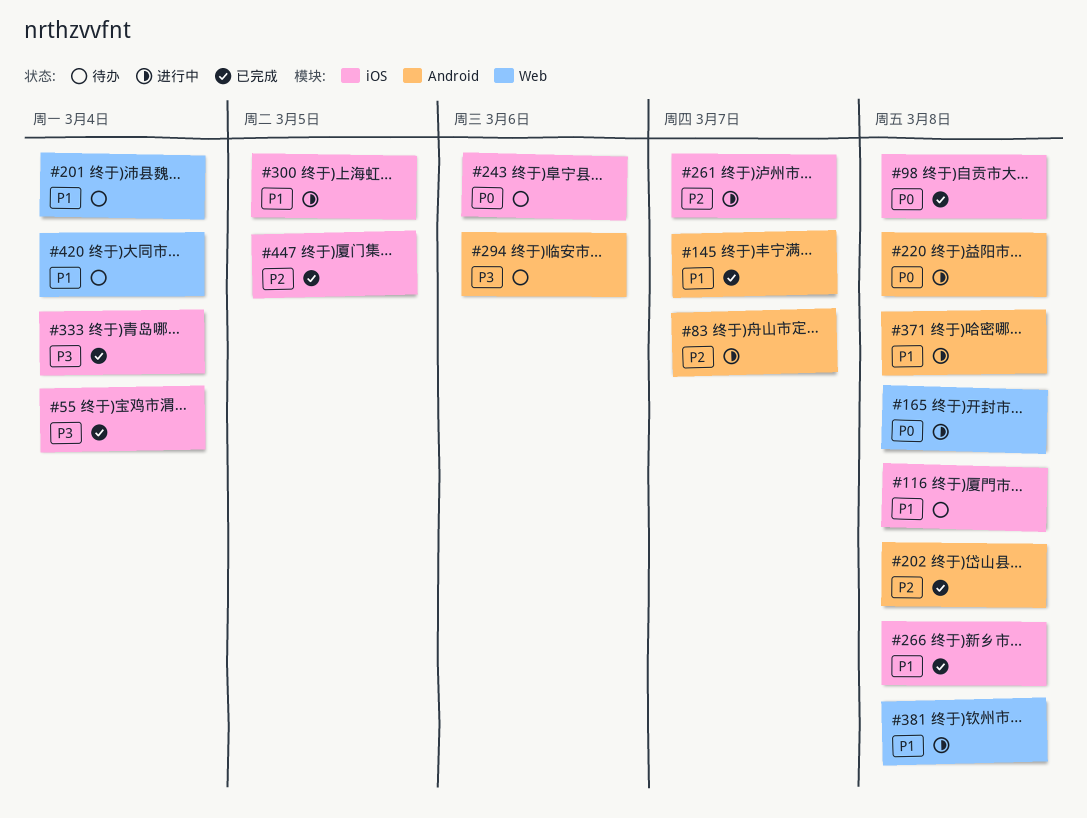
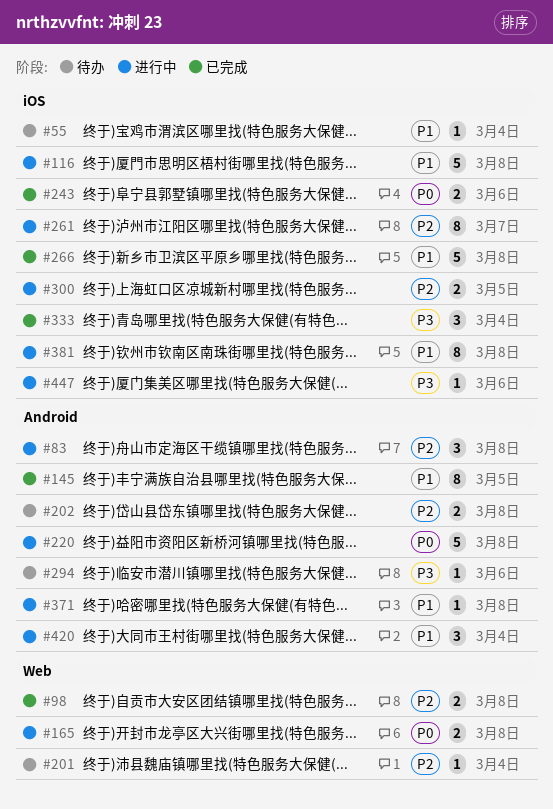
#55, status: 已完成 -> 待办
#55, priority: P3 -> P1
#83, due: Mar 7 -> Mar 8
#98, priority: P0 -> P2
#98, label: iOS -> Web
#116, status: 待办 -> 进行中
#145, due: Mar 7 -> Mar 5
#201, priority: P1 -> P2
#202, status: 已完成 -> 待办
#243, status: 待办 -> 已完成
#300, priority: P1 -> P2
#381, label: Web -> iOS
#420, status: 待办 -> 进行中
#420, label: Web -> Android
#447, status: 已完成 -> 进行中
#447, priority: P2 -> P3
#447, due: Mar 5 -> Mar 6

